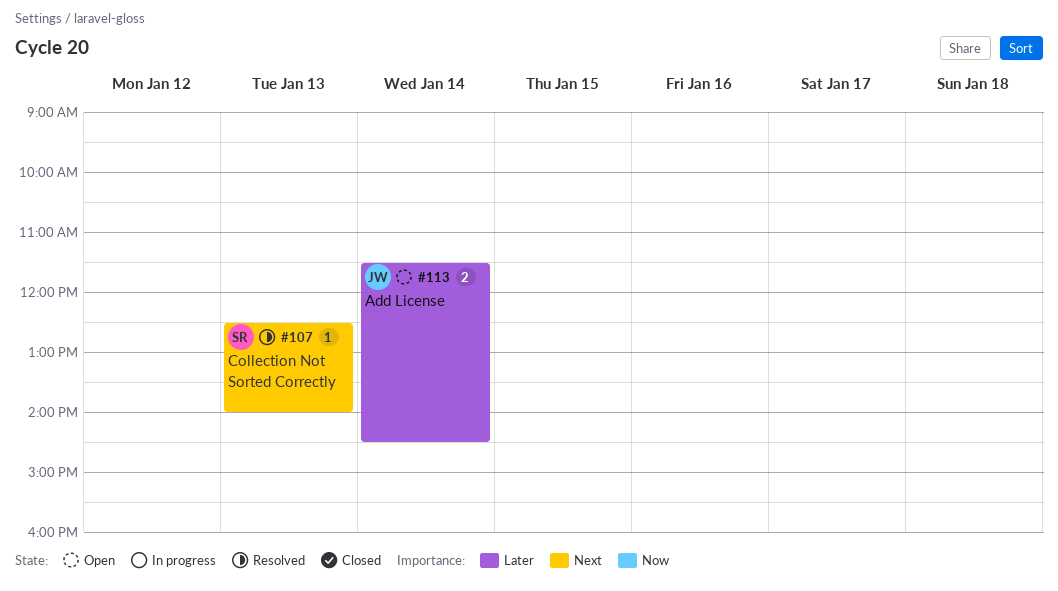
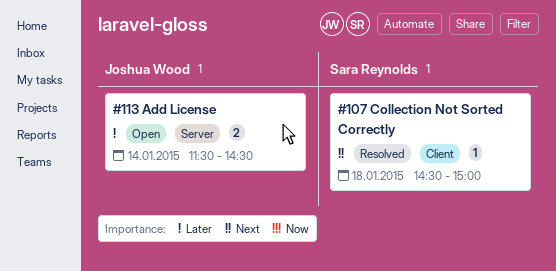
#107, day: Jan 13 -> Jan 18
#107, begins: 12:30 -> 14:30
#107, ends: 14:00 -> 15:00

